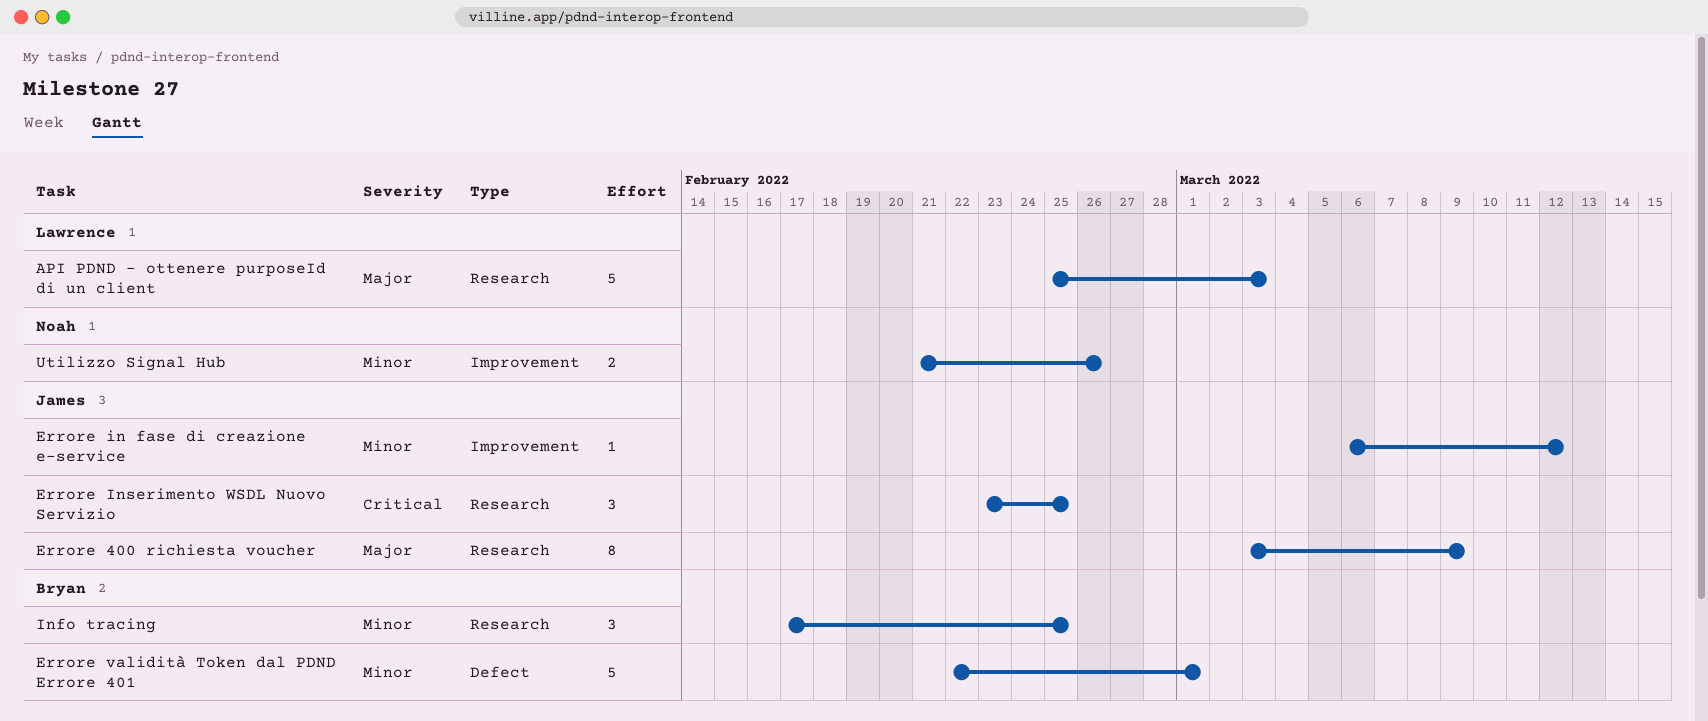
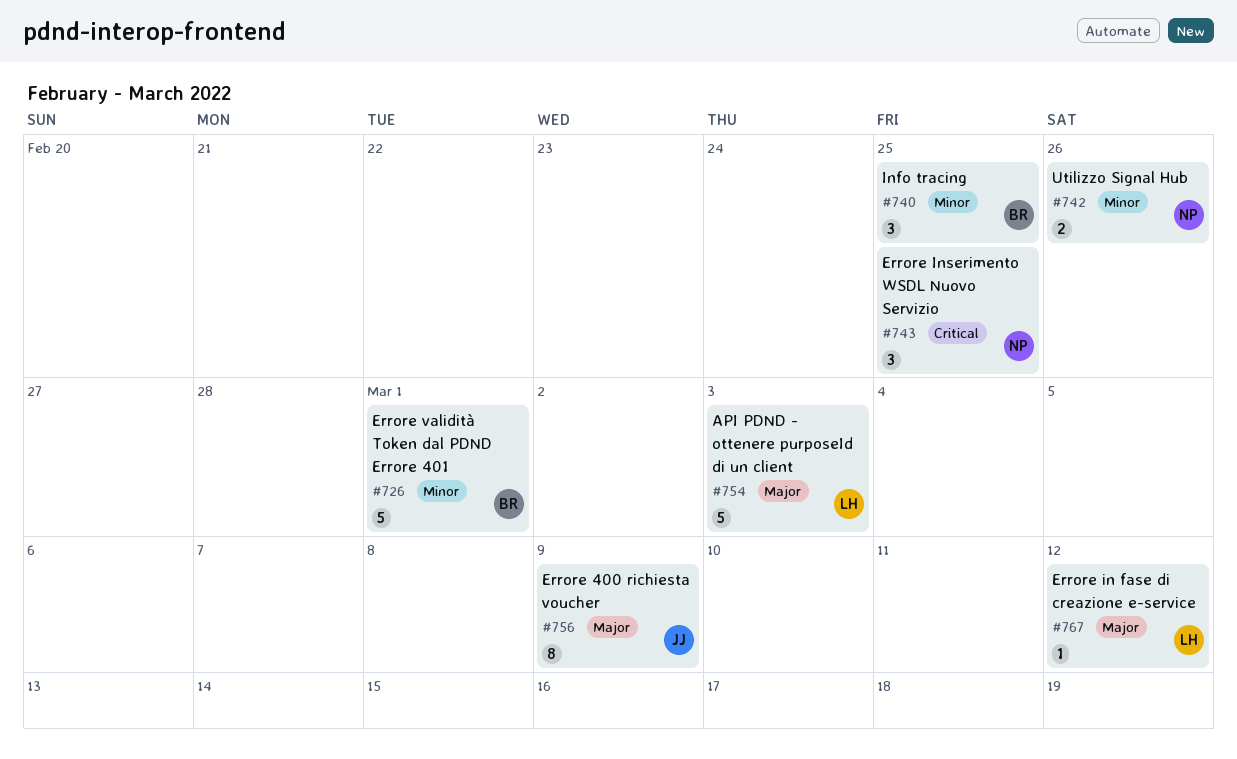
Errore in fase di creazione e-service, owner: James -> Lawrence
Errore in fase di creazione e-service, priority: Minor -> Major
Errore Inserimento WSDL Nuovo Servizio, owner: James -> Noah

